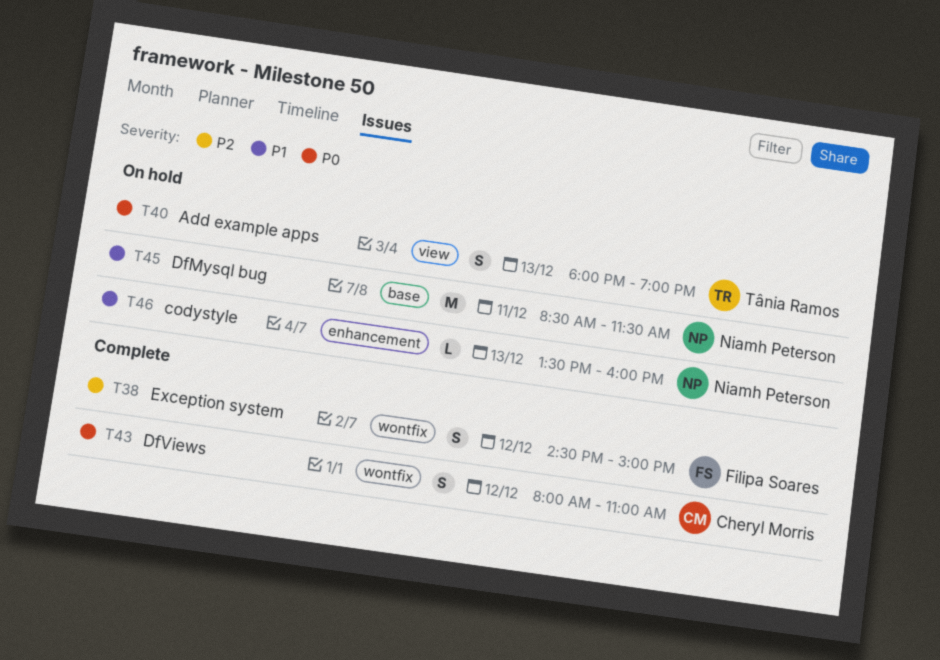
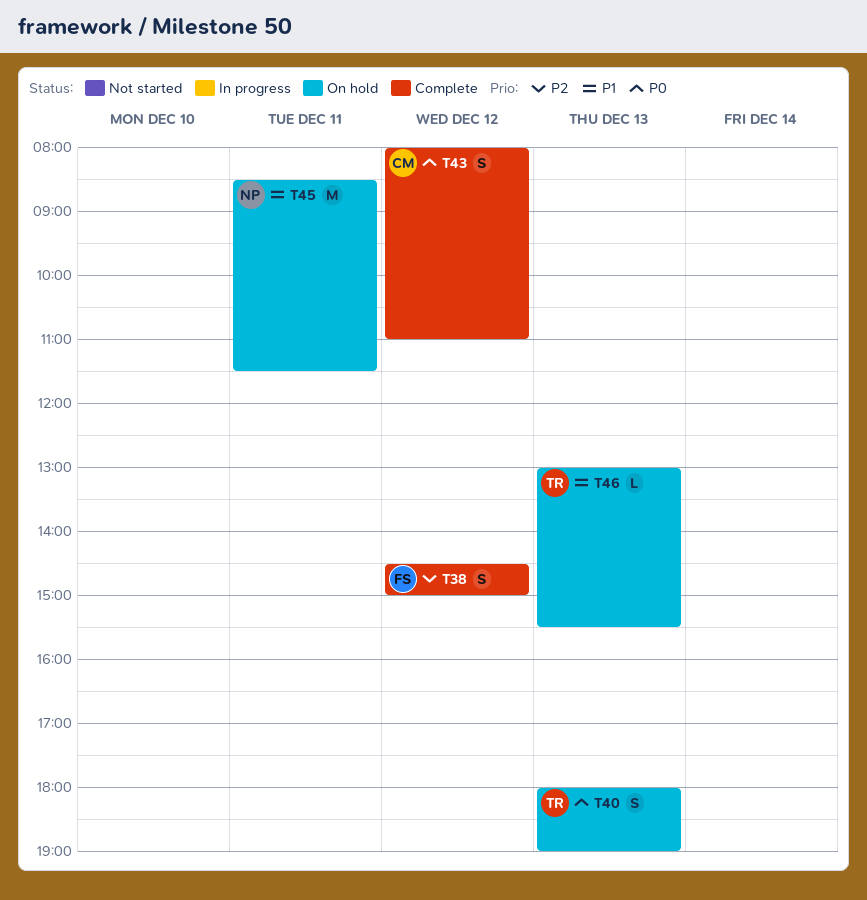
T46, owner: Niamh Peterson -> Tânia Ramos
T46, begins: 13:30 -> 13:00
T46, ends: 16:00 -> 15:30

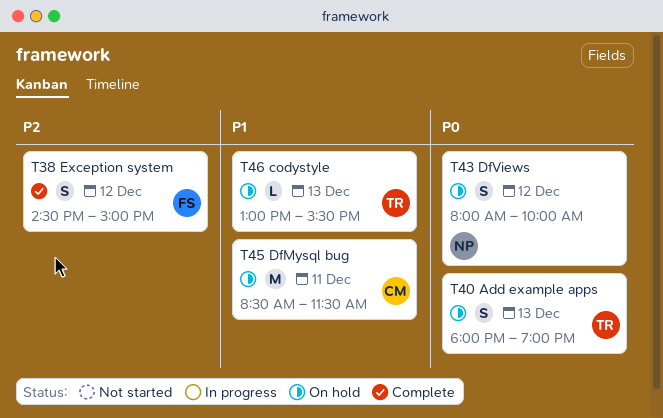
T43, status: Complete -> On hold
T43, owner: CM -> NP
T43, ends: 11:00 -> 10:00
T45, owner: NP -> CM

